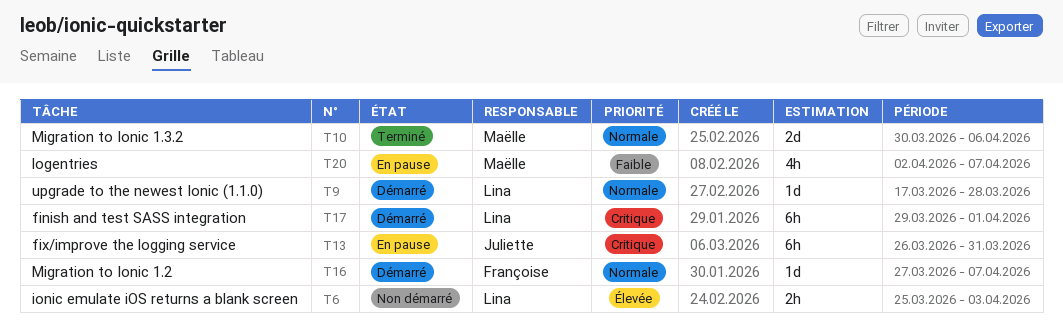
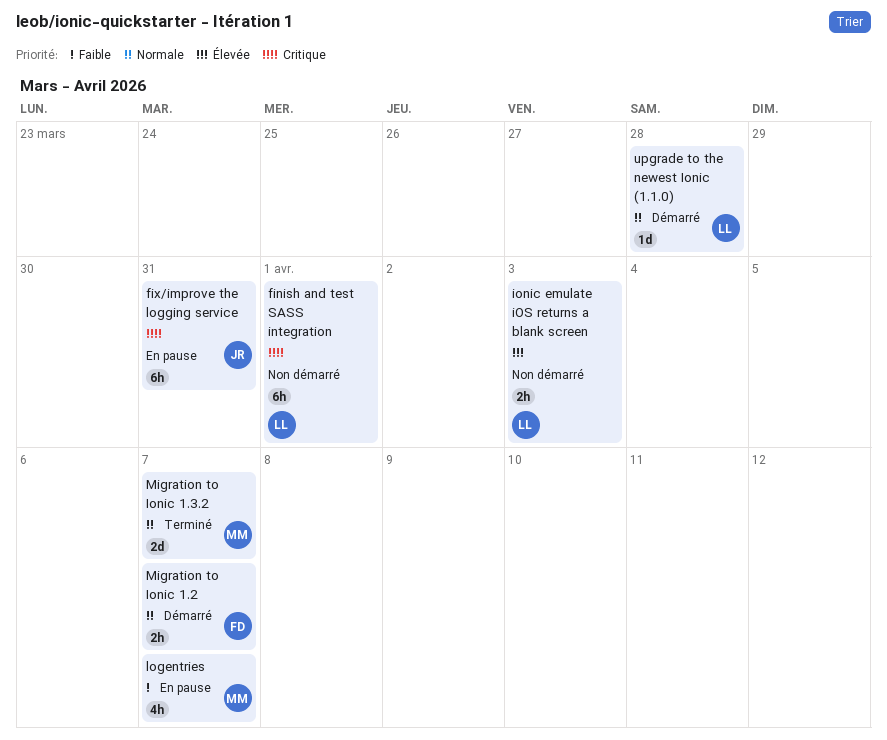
finish and test SASS integration, status: Démarré -> Non démarré
Migration to Ionic 1.2, estimate: 1d -> 2h
Migration to Ionic 1.3.2, due: Apr 6 -> Apr 7

